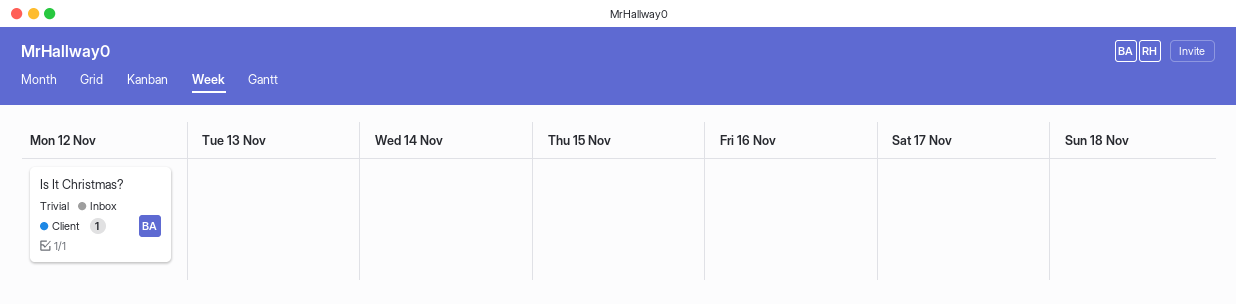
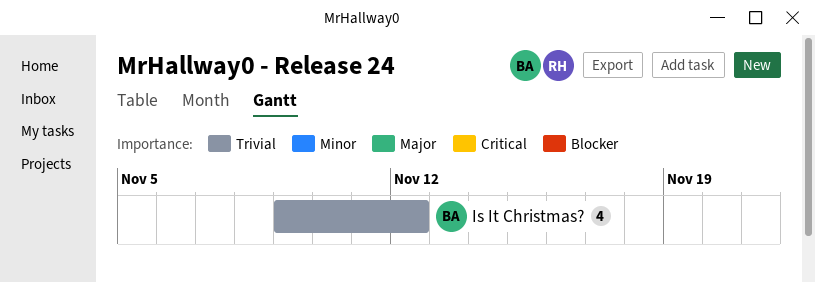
Is It Christmas?, estimate: 1 -> 4

